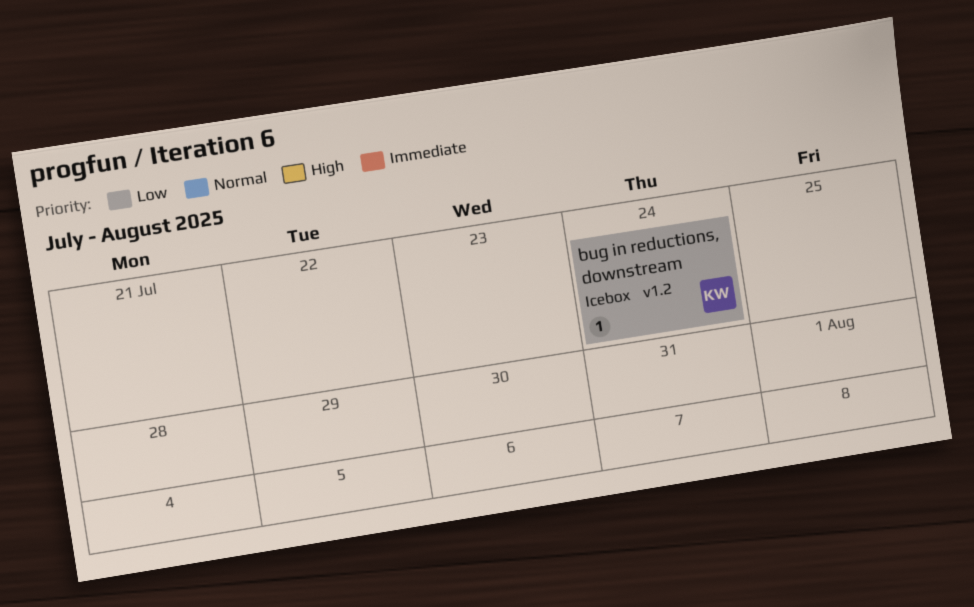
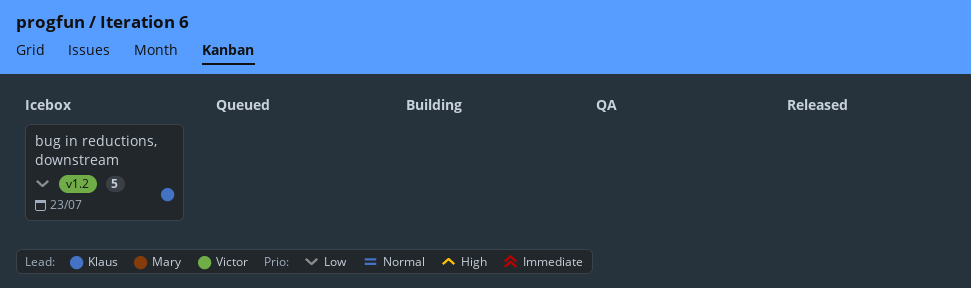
bug in reductions, downstream, estimate: 1 -> 5
bug in reductions, downstream, due: Jul 24 -> Jul 23

